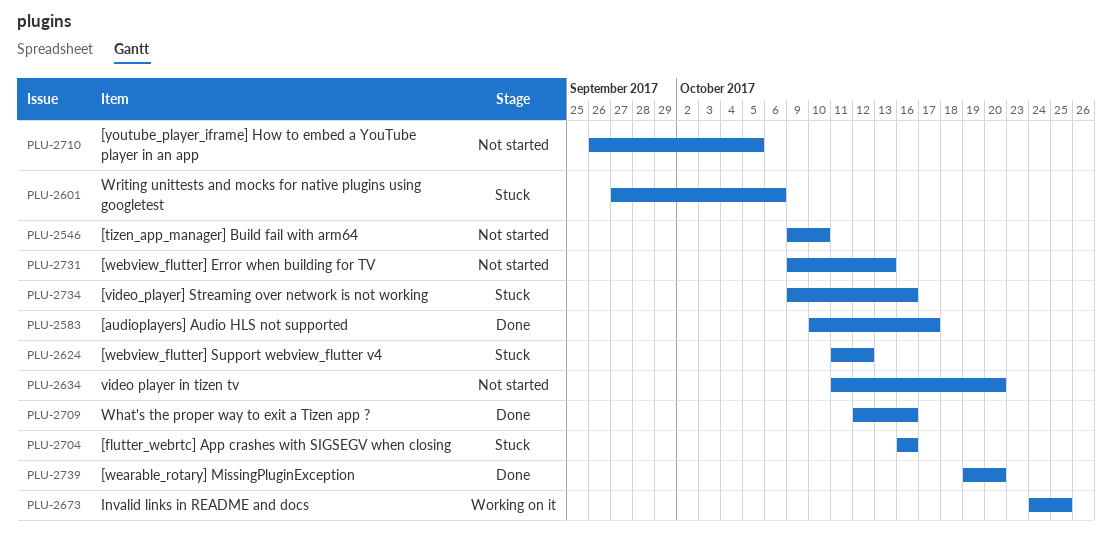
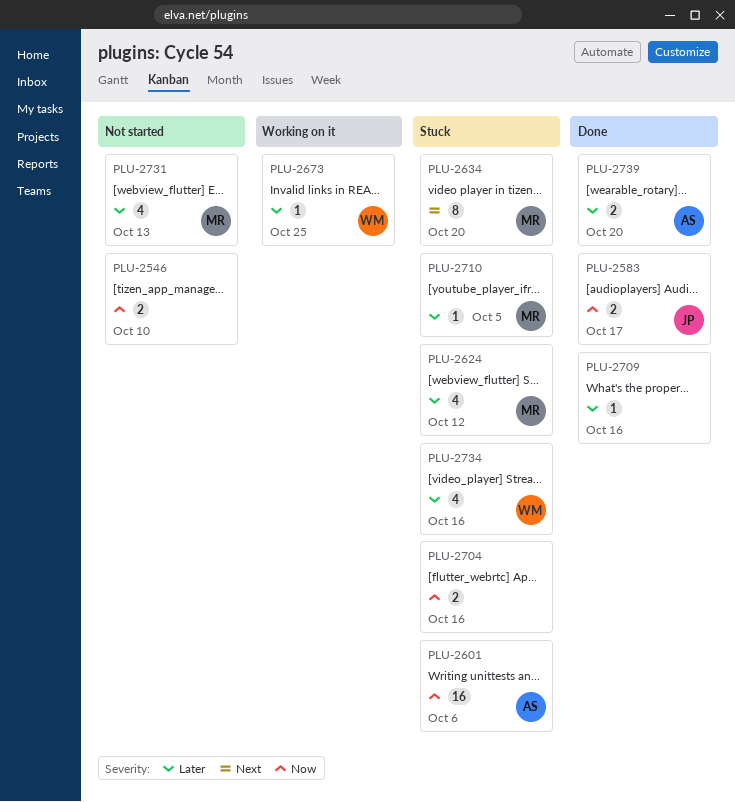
PLU-2634, status: Not started -> Stuck
PLU-2710, status: Not started -> Stuck

